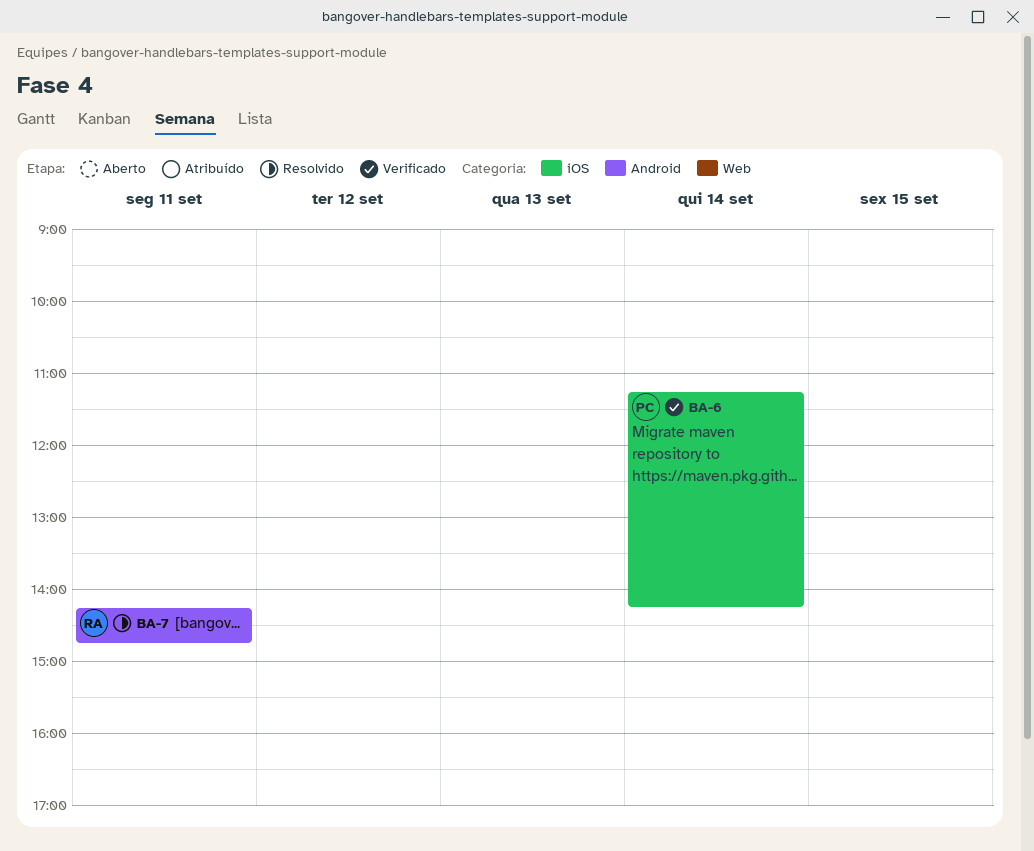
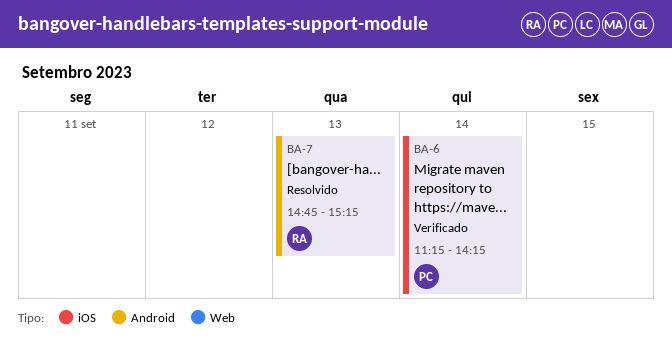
BA-7, day: Sep 11 -> Sep 13
BA-7, begins: 14:15 -> 14:45
BA-7, ends: 14:45 -> 15:15

